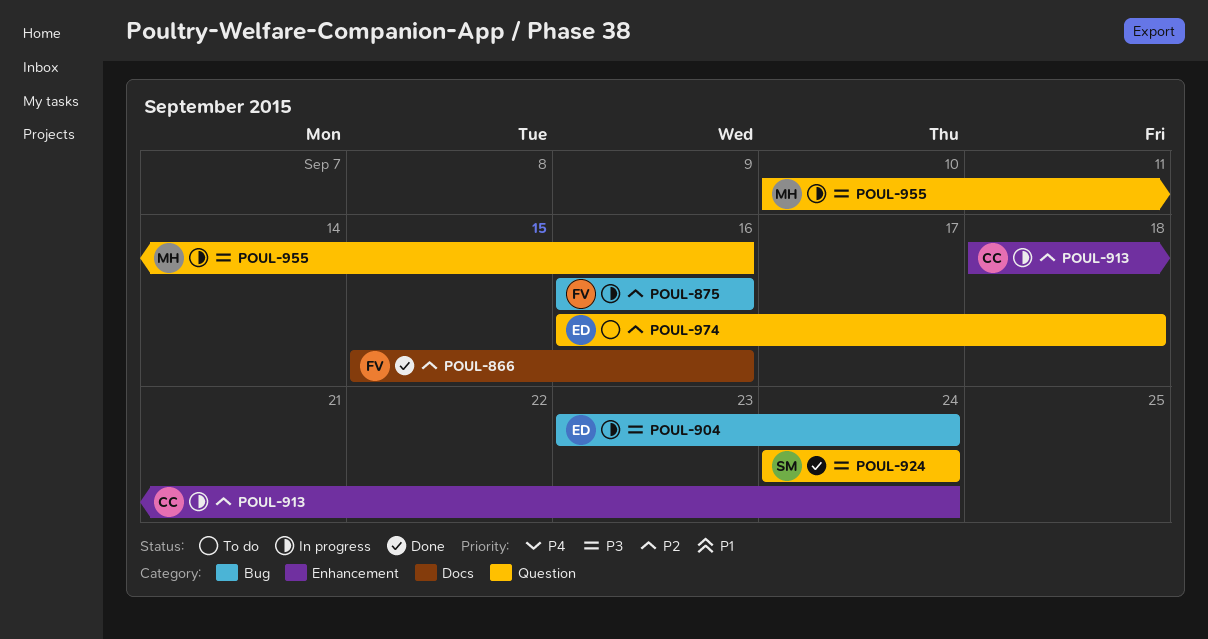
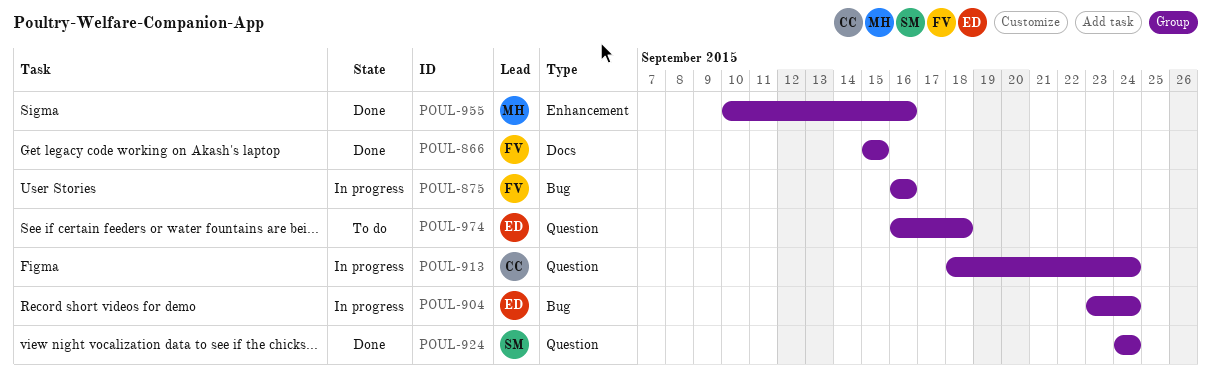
POUL-866, due: Sep 16 -> Sep 15
POUL-913, label: Enhancement -> Question
POUL-955, status: In progress -> Done
POUL-955, label: Question -> Enhancement

